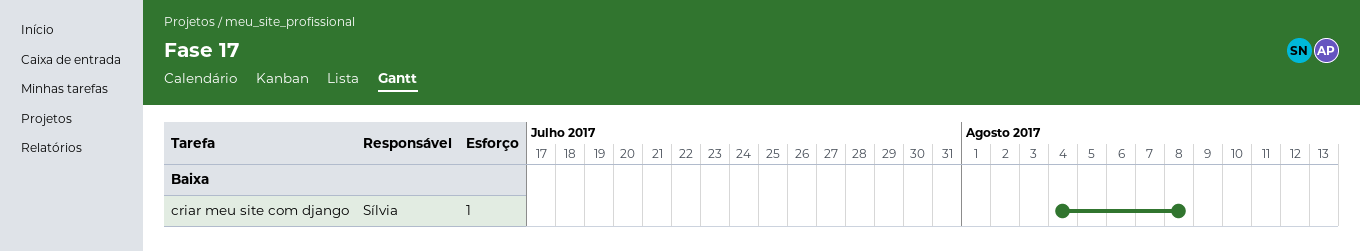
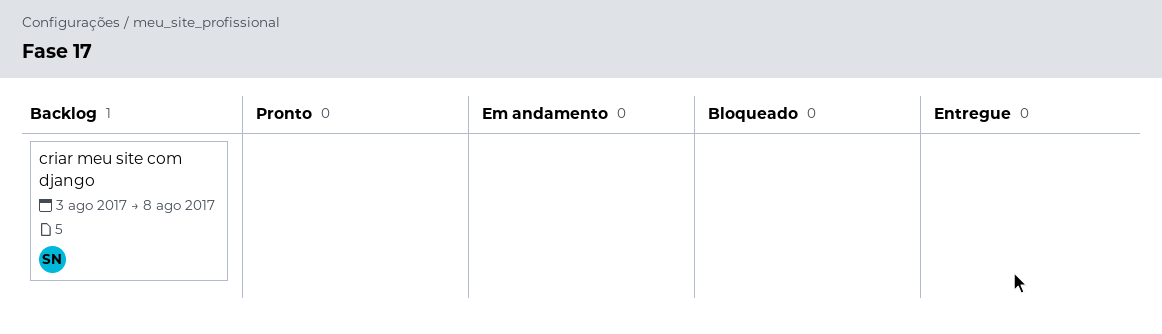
criar meu site com django, start: Aug 4 -> Aug 3

